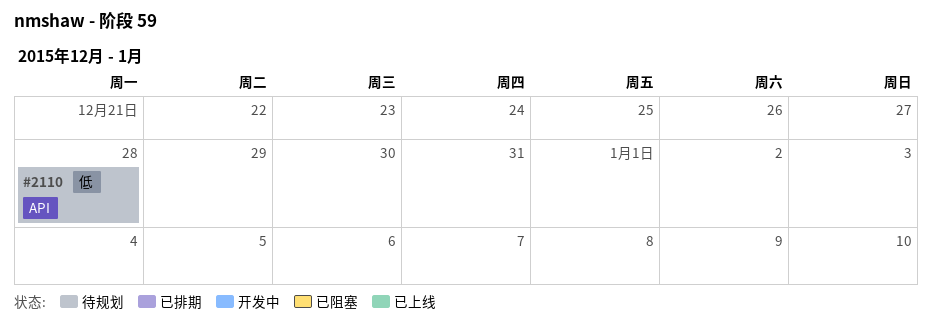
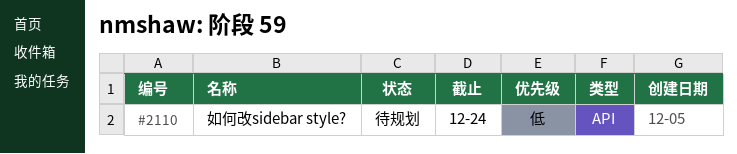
#2110, due: Dec 28 -> Dec 24

